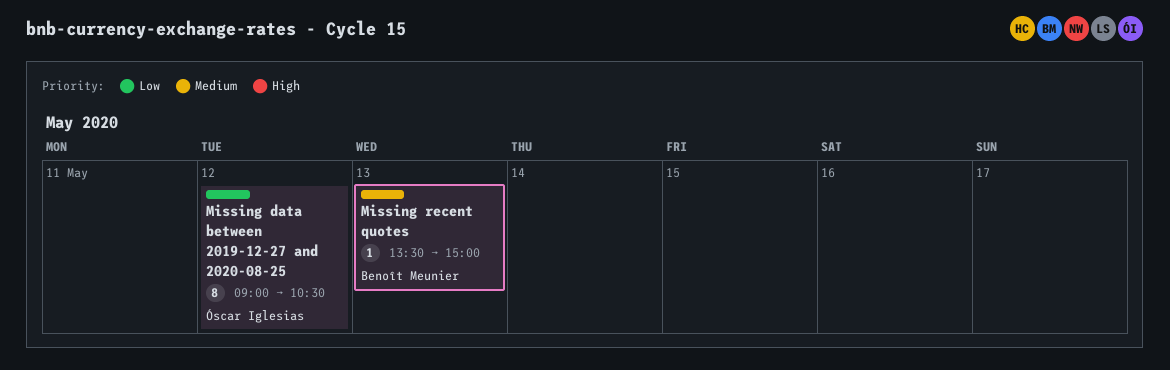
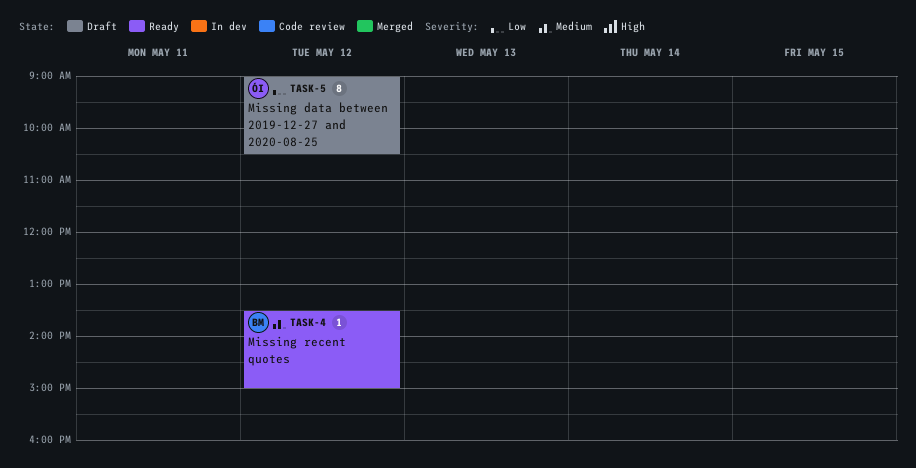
Missing recent quotes, day: May 13 -> May 12

